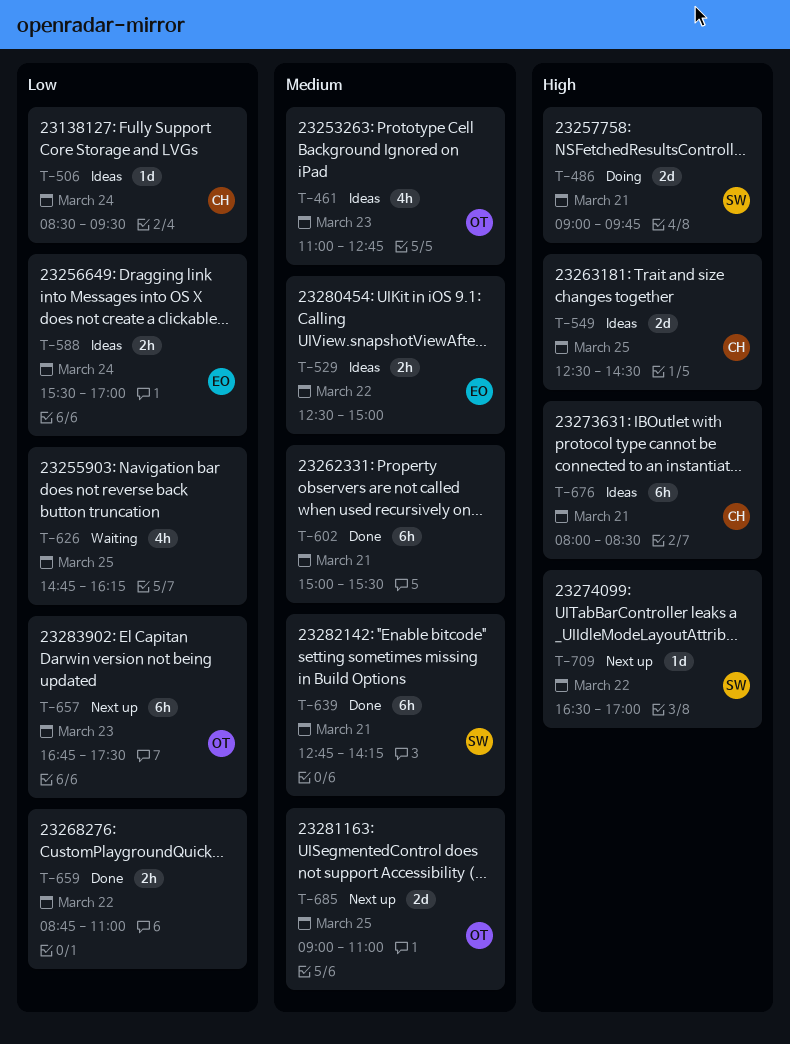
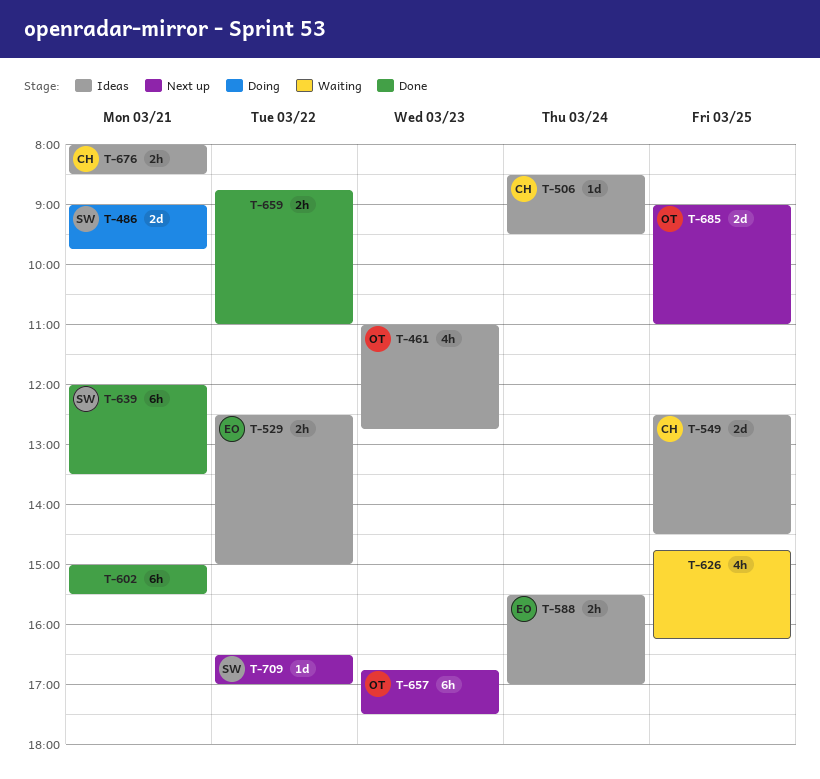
T-639, begins: 12:45 -> 12:00
T-639, ends: 14:15 -> 13:30
T-676, estimate: 6h -> 2h

